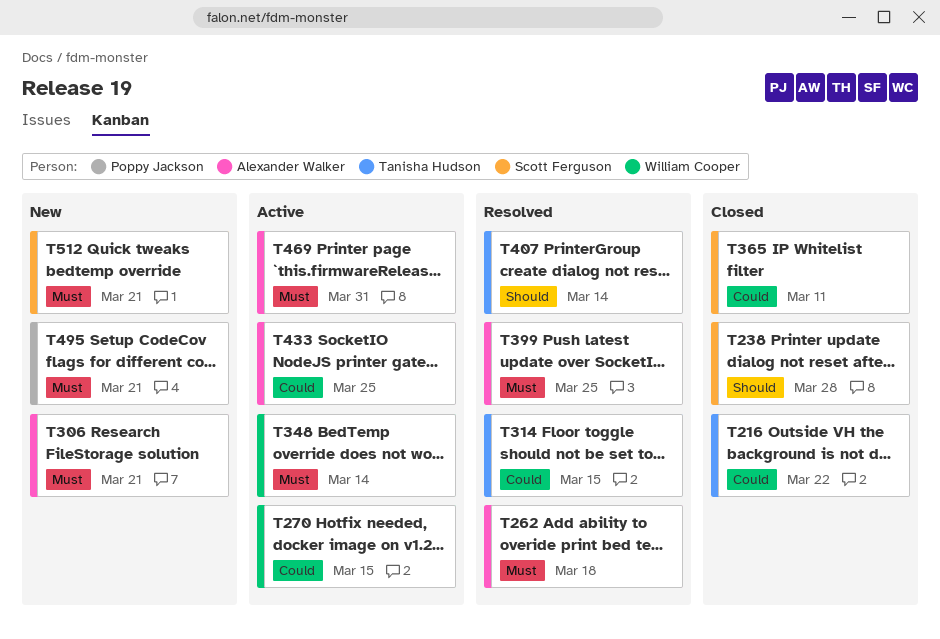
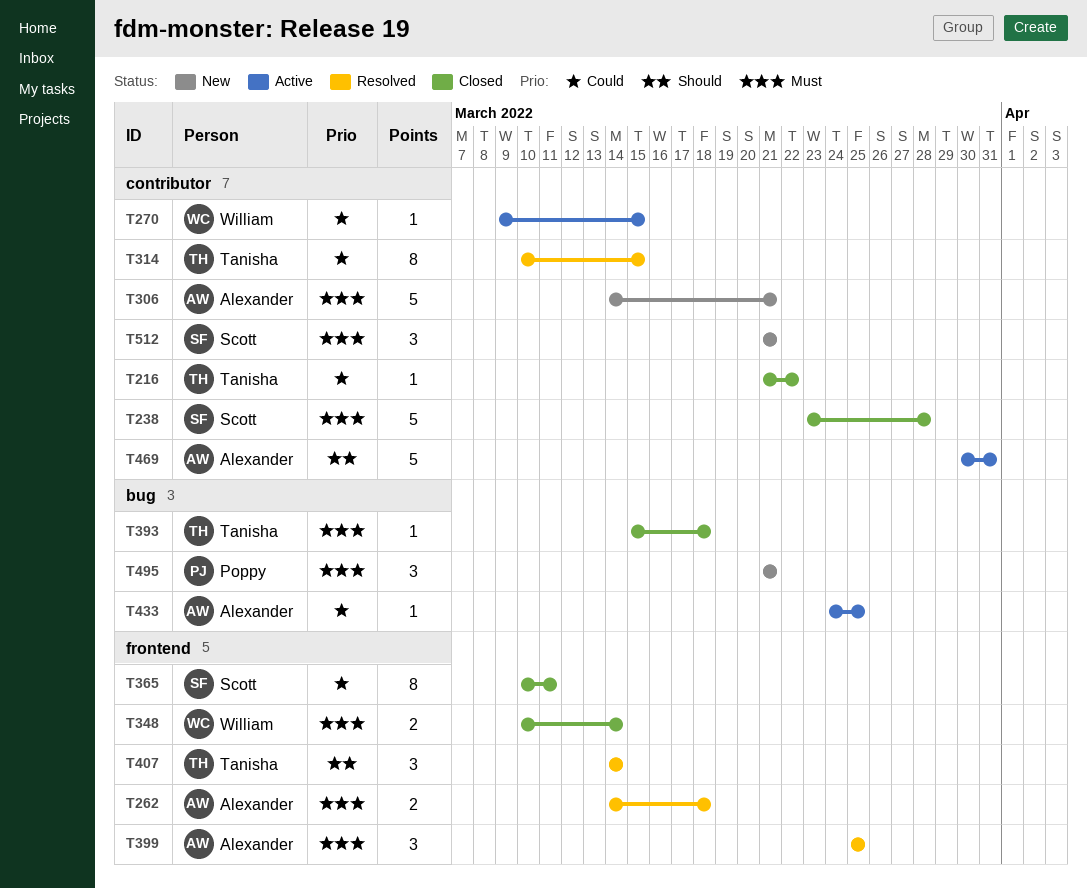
T238, priority: Should -> Must
T348, status: Active -> Closed
T393: none -> present
T469, priority: Must -> Should

